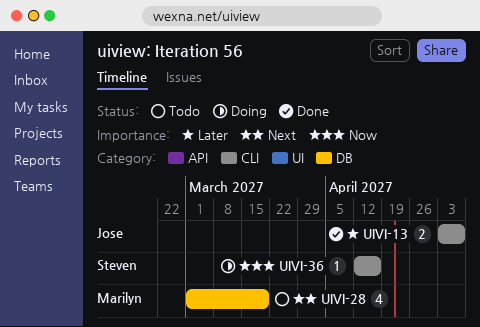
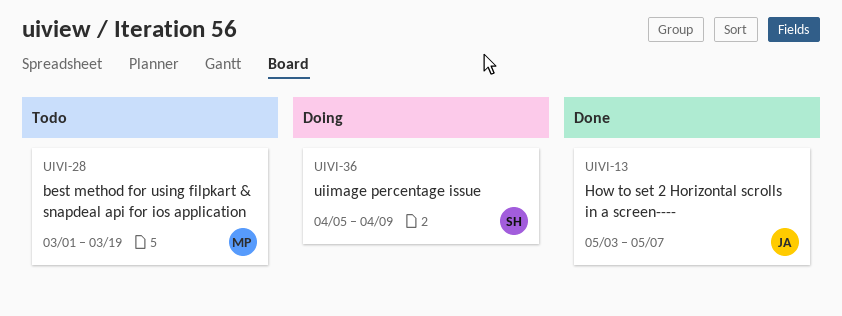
UIVI-36, start: Apr 12 -> Apr 5
UIVI-36, due: Apr 16 -> Apr 9

